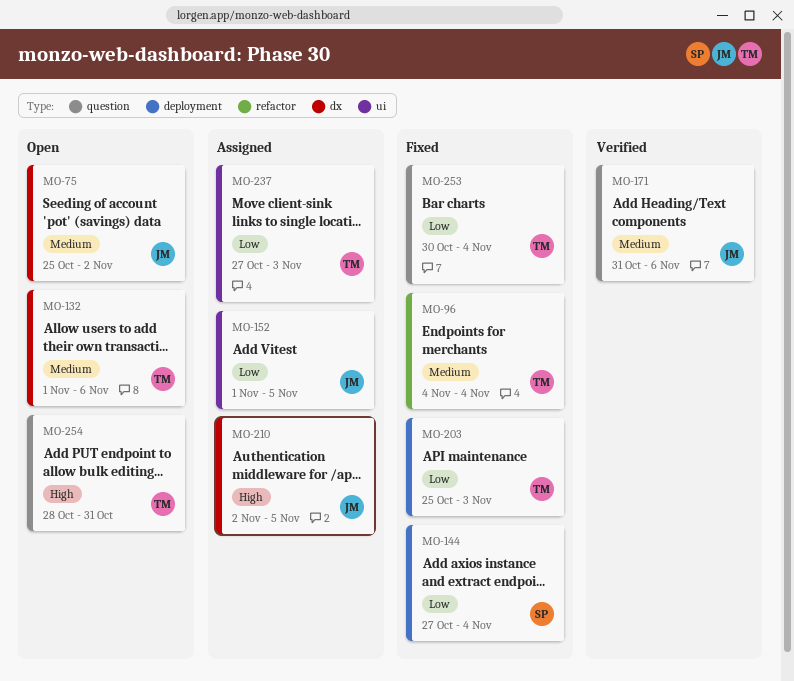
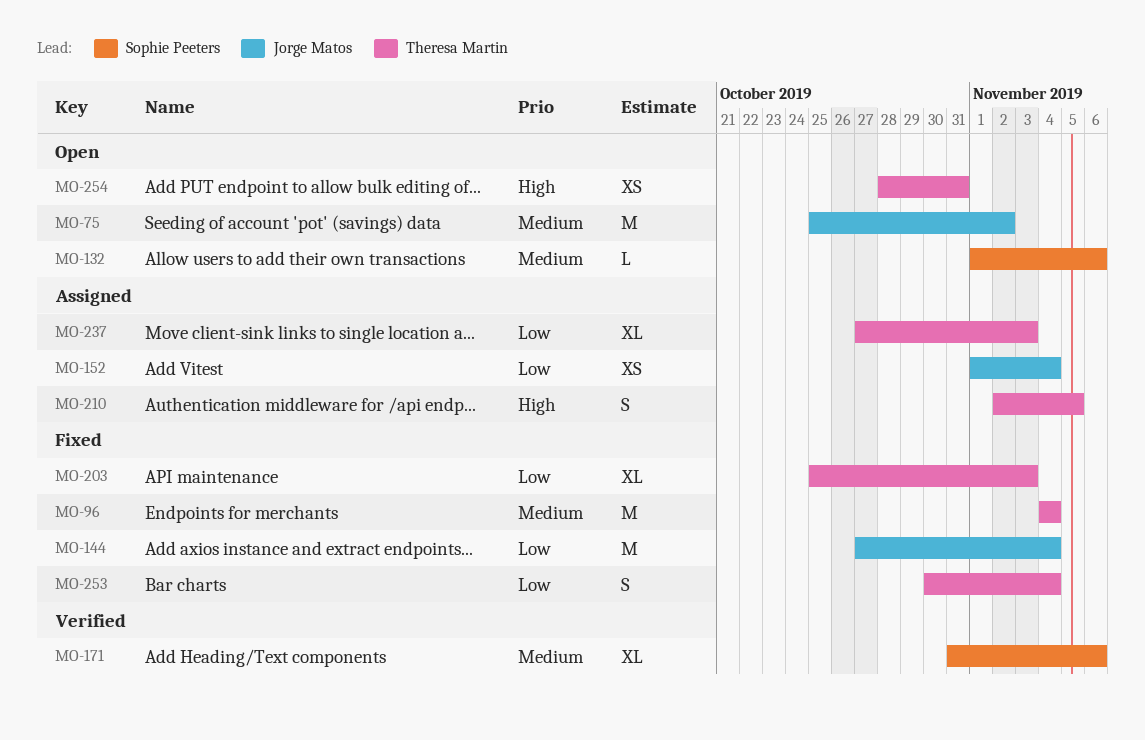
MO-132, owner: Theresa Martin -> Sophie Peeters
MO-144, owner: Sophie Peeters -> Jorge Matos
MO-152, due: Nov 5 -> Nov 4
MO-171, owner: Jorge Matos -> Sophie Peeters
MO-210, owner: Jorge Matos -> Theresa Martin

